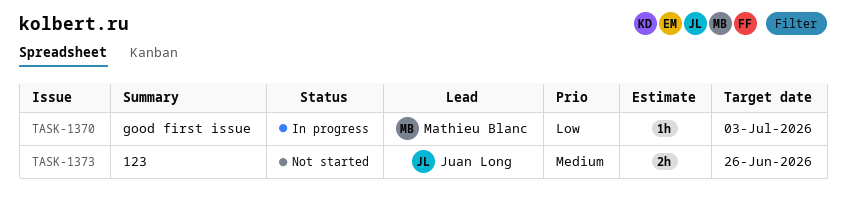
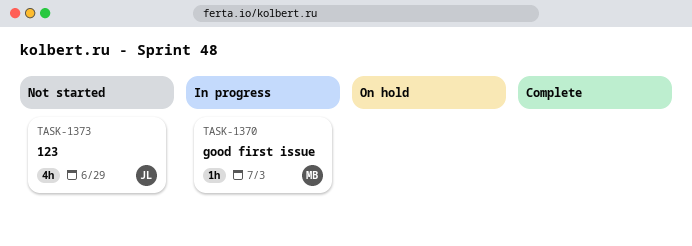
TASK-1373, estimate: 2h -> 4h
TASK-1373, due: Jun 26 -> Jun 29

